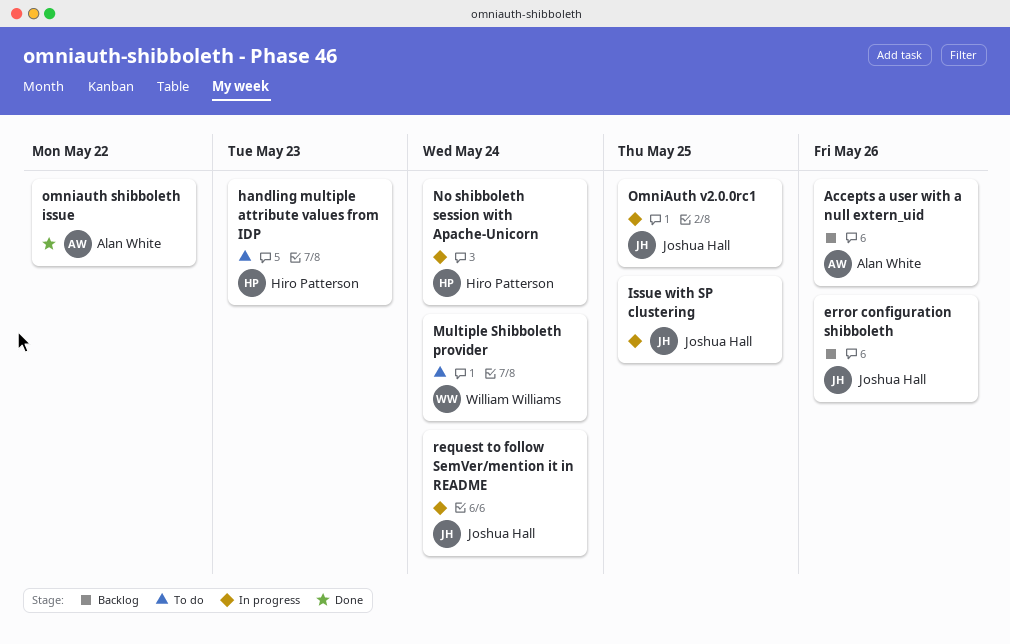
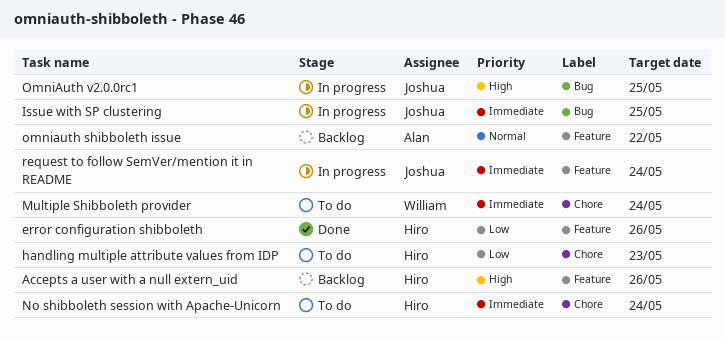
Accepts a user with a null extern_uid, owner: Alan White -> Hiro Patterson
error configuration shibboleth, status: Backlog -> Done
error configuration shibboleth, owner: Joshua Hall -> Hiro Patterson
No shibboleth session with Apache-Unicorn, status: In progress -> To do
omniauth shibboleth issue, status: Done -> Backlog

